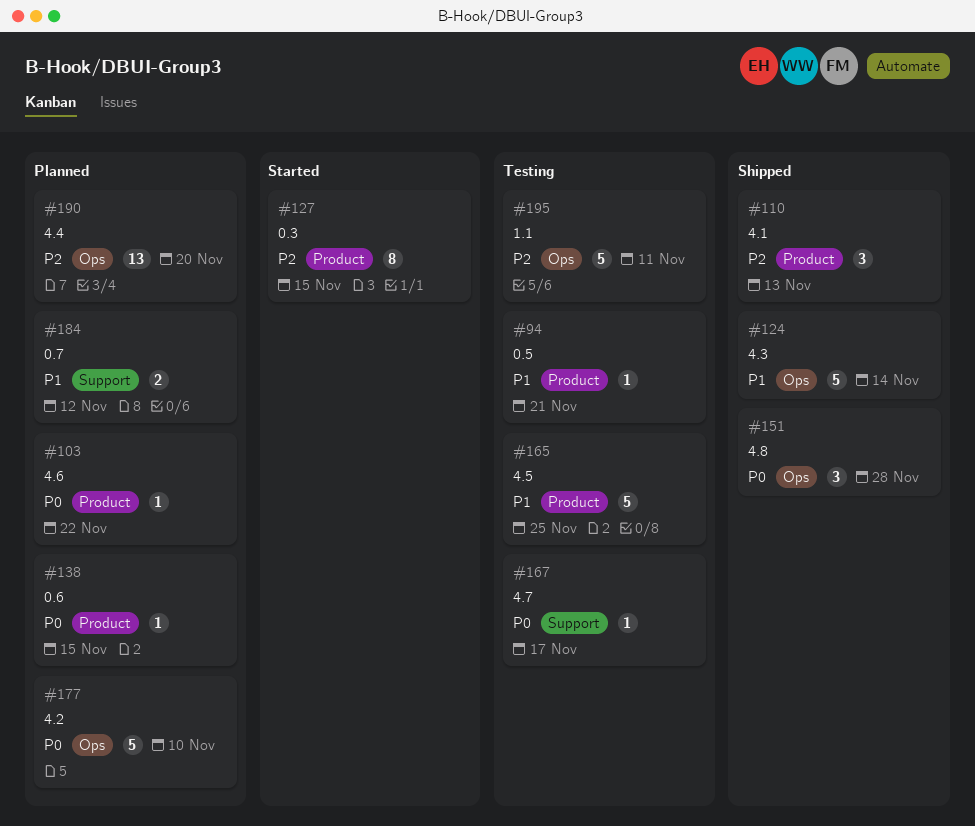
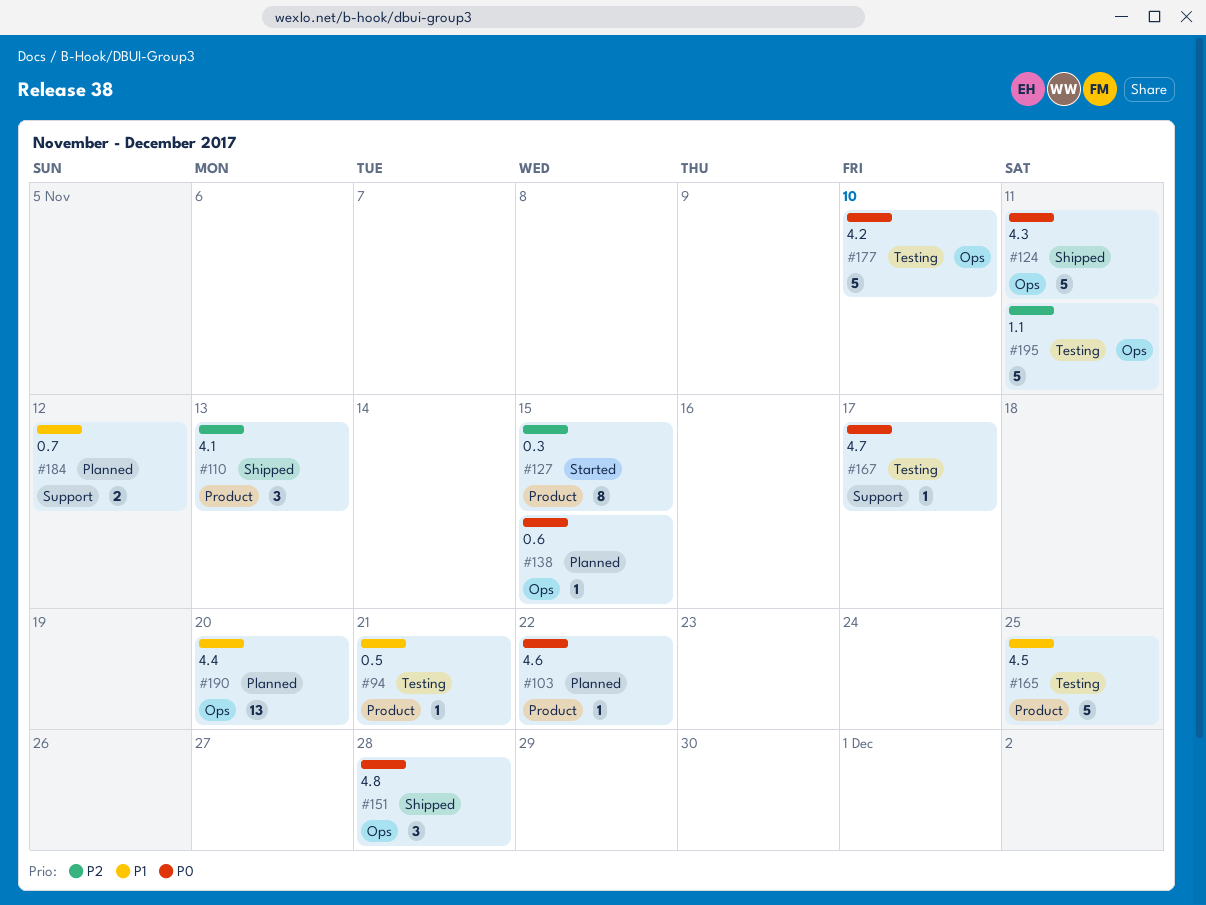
#124, priority: P1 -> P0
#124, due: Nov 14 -> Nov 11
#138, label: Product -> Ops
#177, status: Planned -> Testing
#190, priority: P2 -> P1

